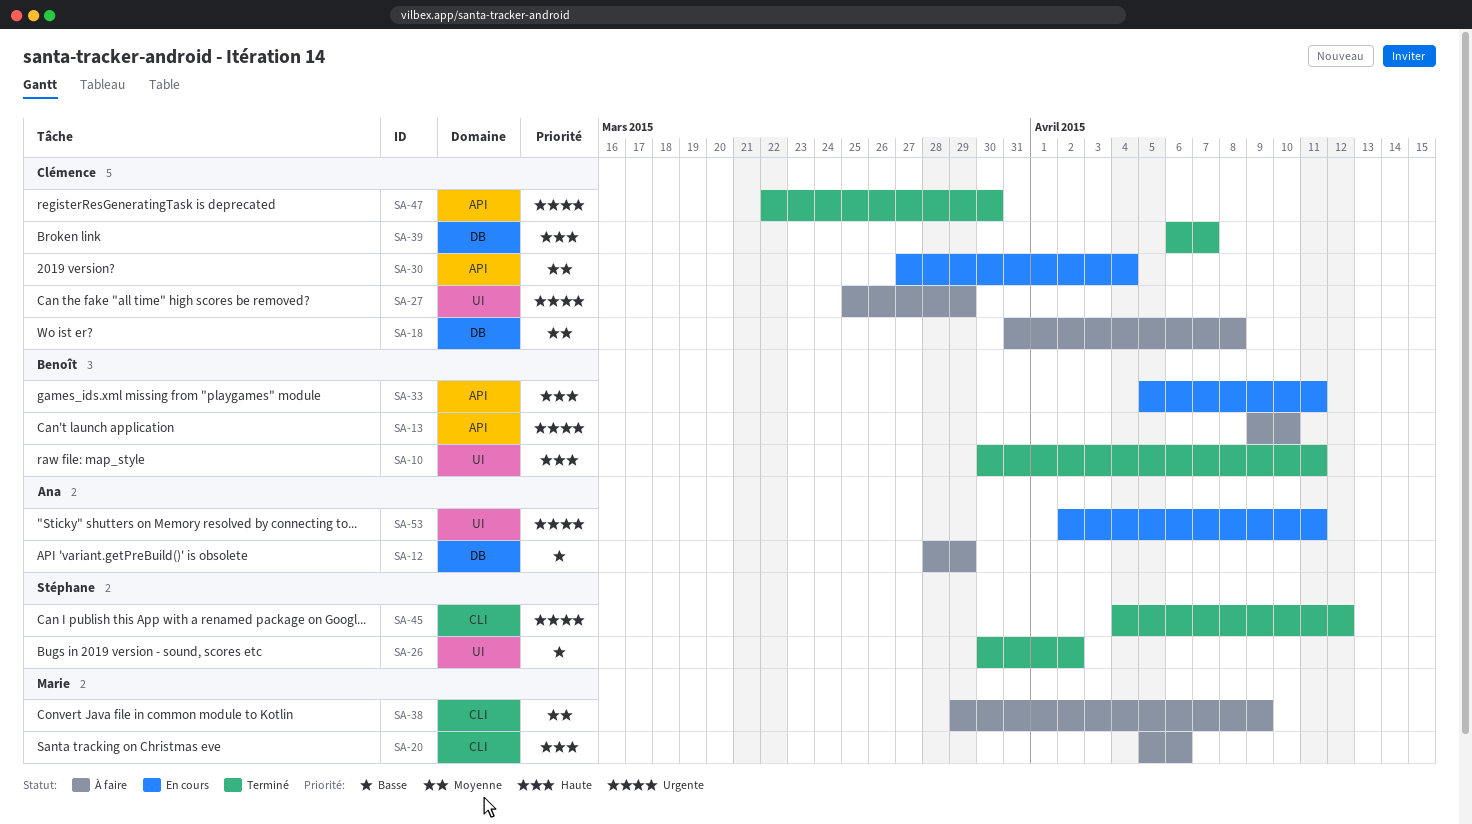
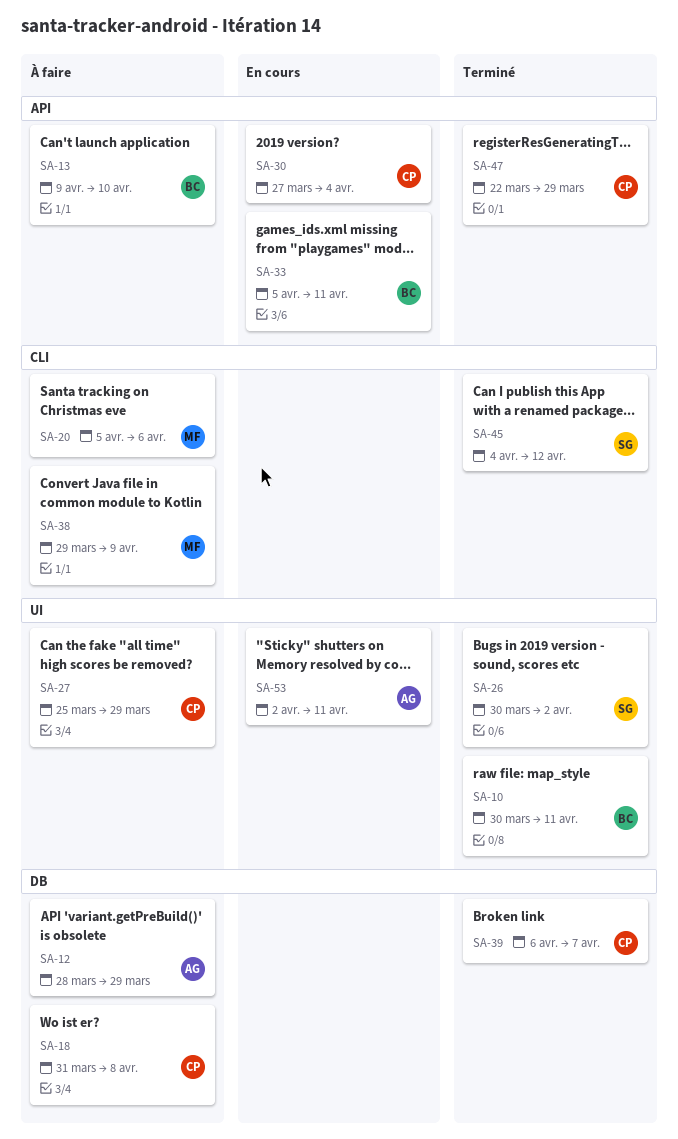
SA-47, due: Mar 30 -> Mar 29

